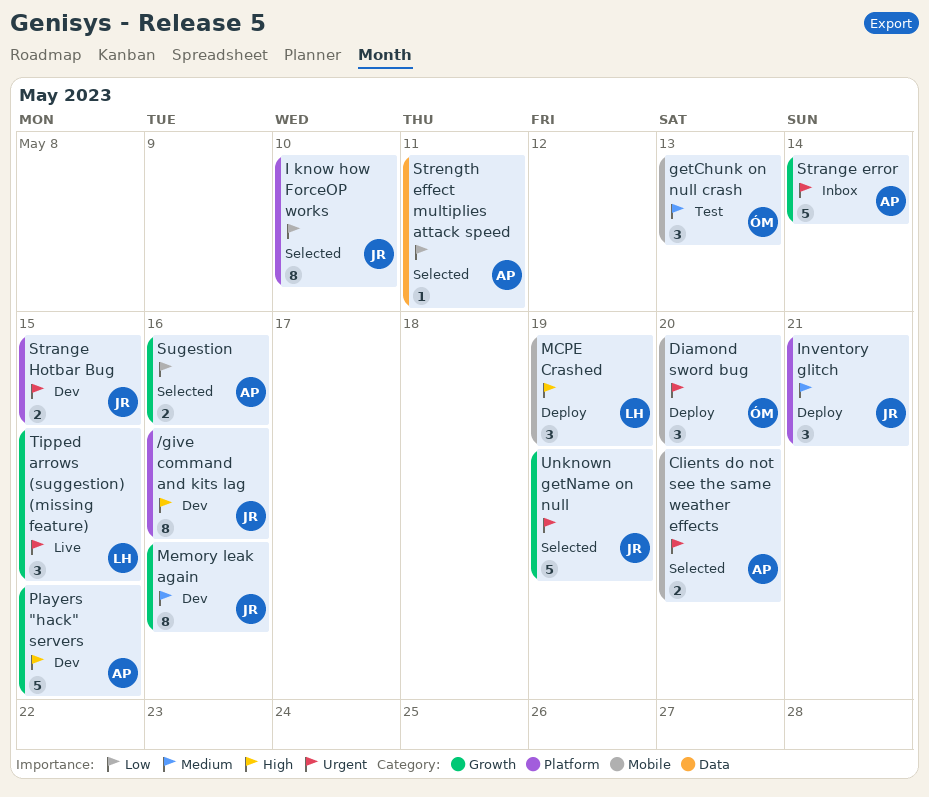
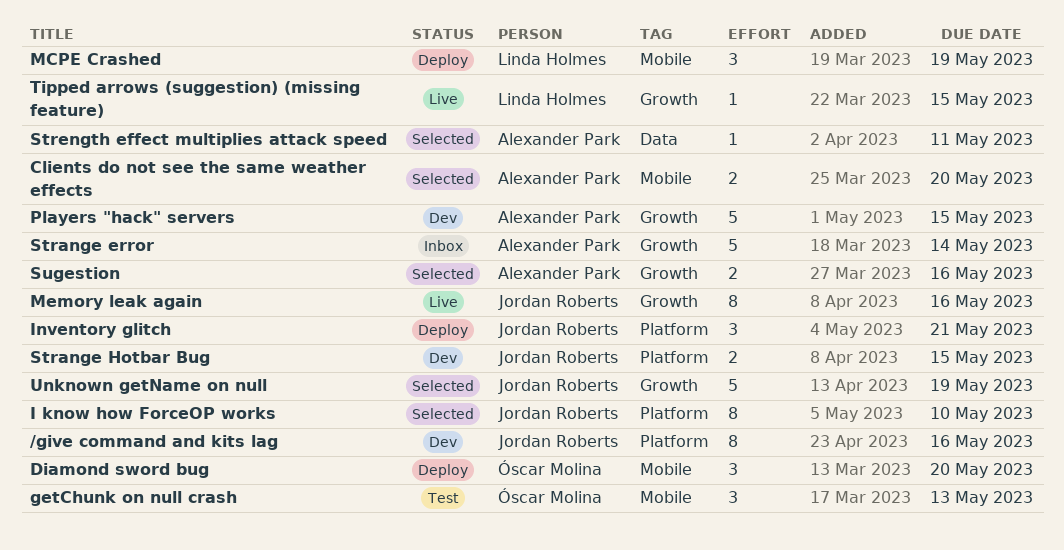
Memory leak again, status: Dev -> Live
Tipped arrows (suggestion) (missing feature), estimate: 3 -> 1

